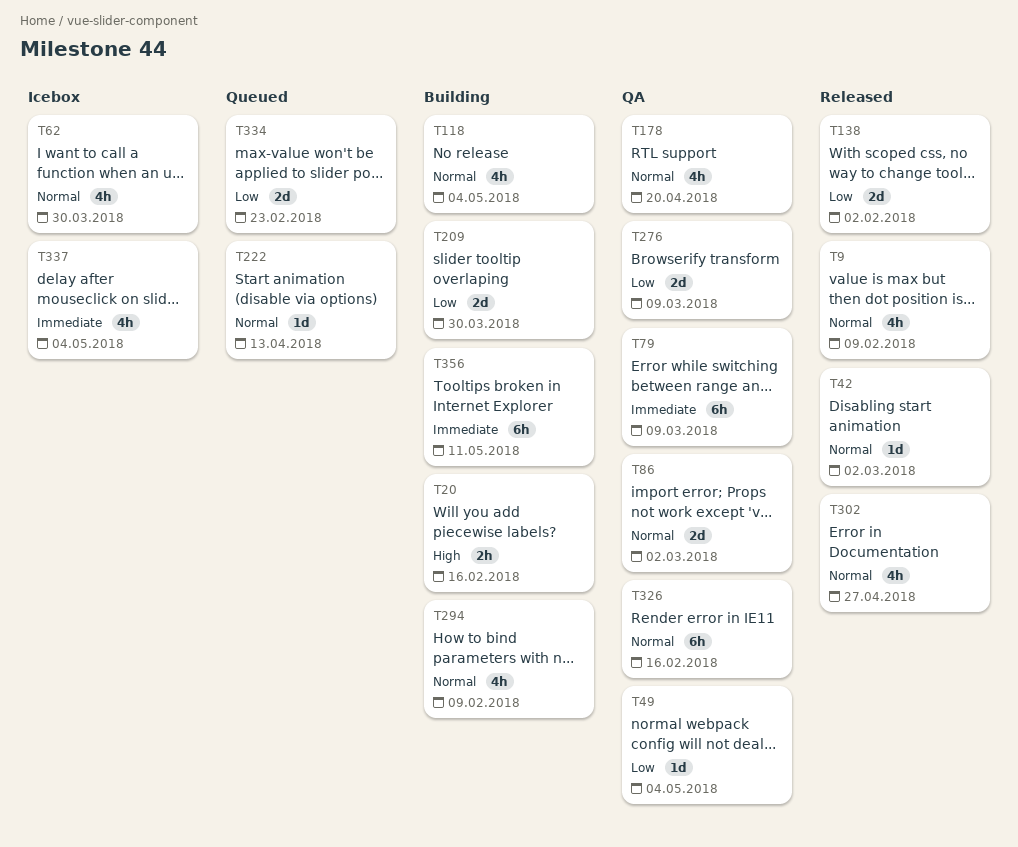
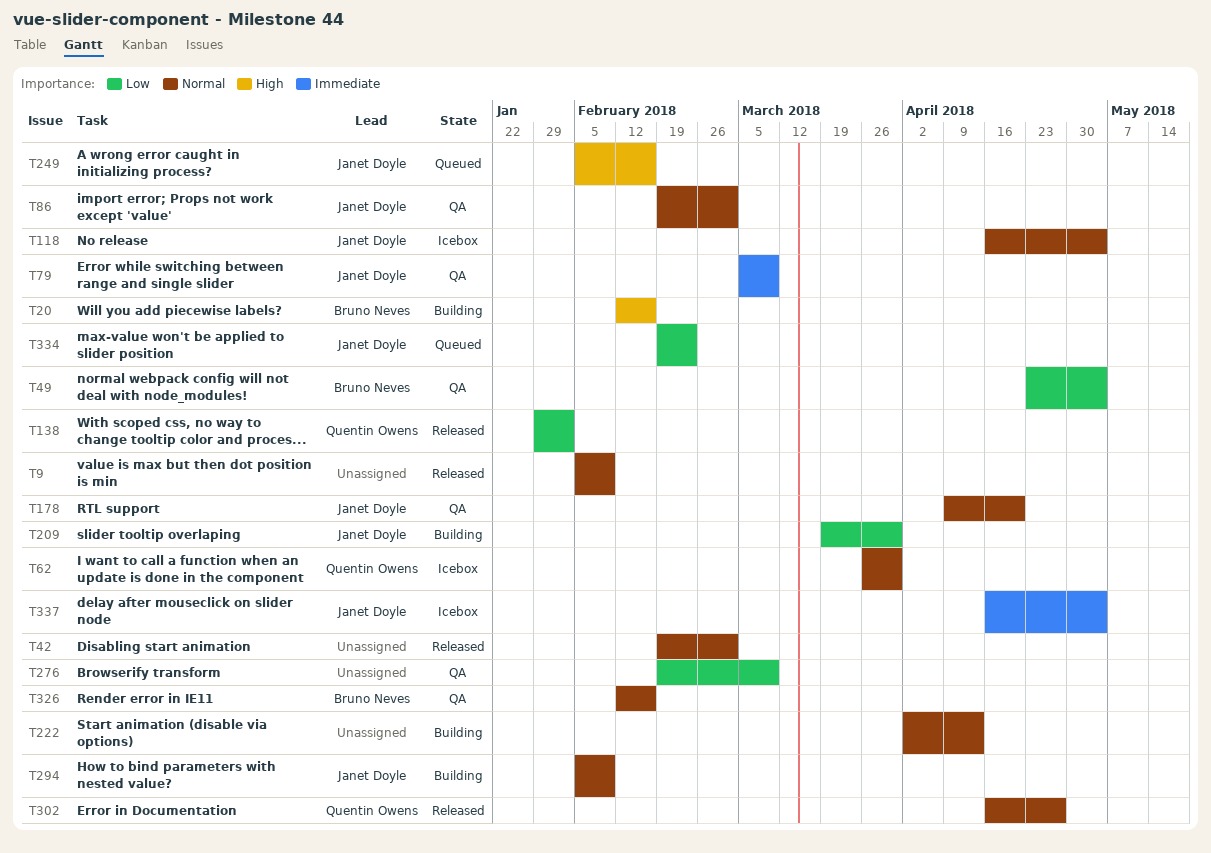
T118, status: Building -> Icebox
T222, status: Queued -> Building
T249: none -> present
T356: present -> none

